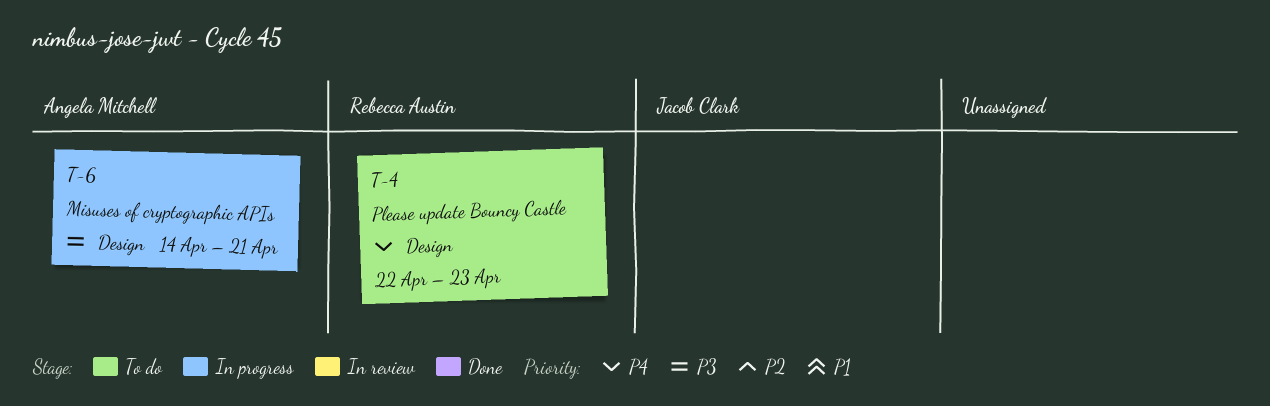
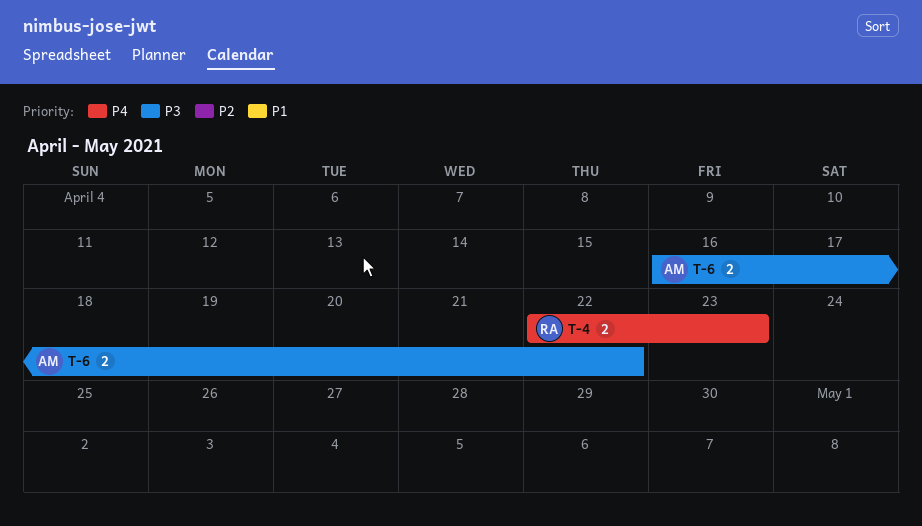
T-6, start: Apr 14 -> Apr 16
T-6, due: Apr 21 -> Apr 22

